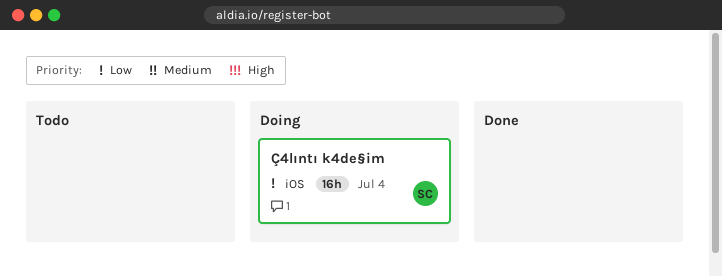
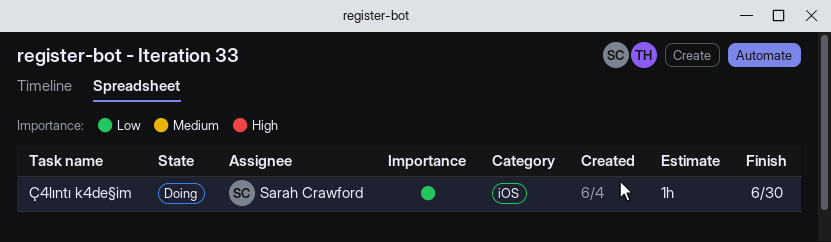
Ç4lıntı k4de§im, estimate: 16h -> 1h
Ç4lıntı k4de§im, due: Jul 4 -> Jun 30

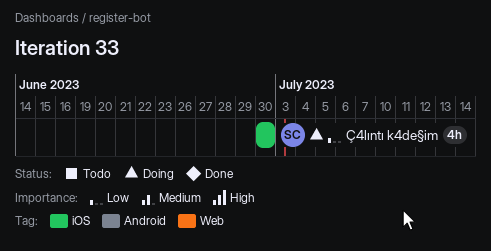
Ç4lıntı k4de§im, estimate: 1h -> 4h

